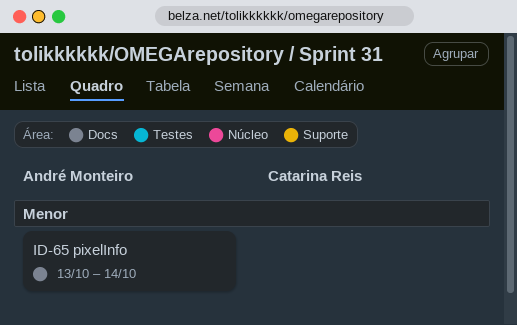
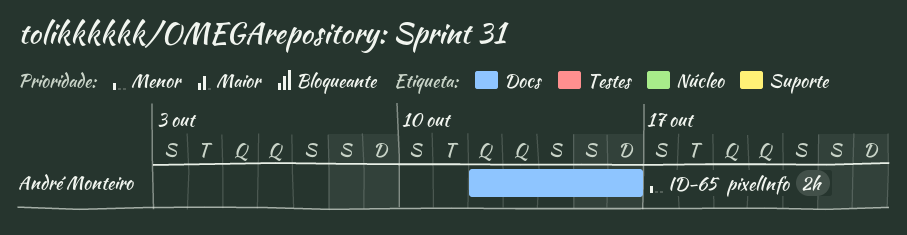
ID-65, start: Oct 13 -> Oct 12
ID-65, due: Oct 14 -> Oct 16

